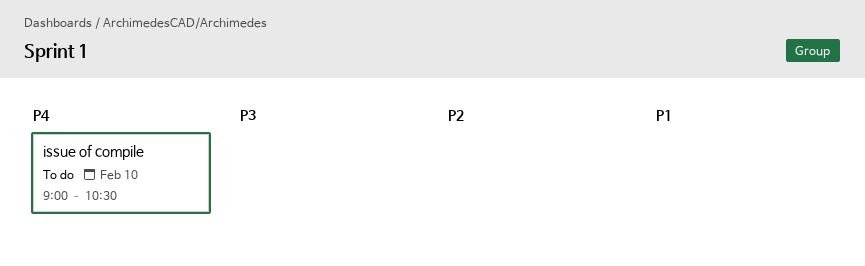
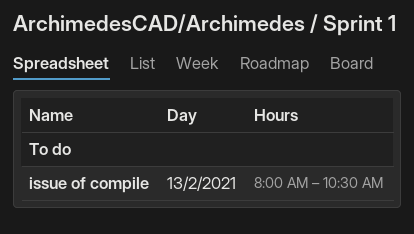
issue of compile, day: Feb 10 -> Feb 13
issue of compile, begins: 09:00 -> 08:00

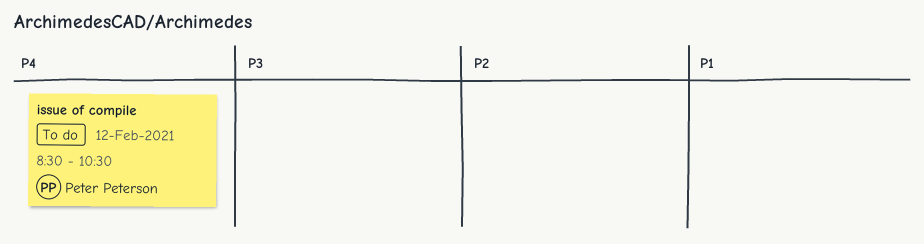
issue of compile, day: Feb 13 -> Feb 12
issue of compile, begins: 08:00 -> 08:30

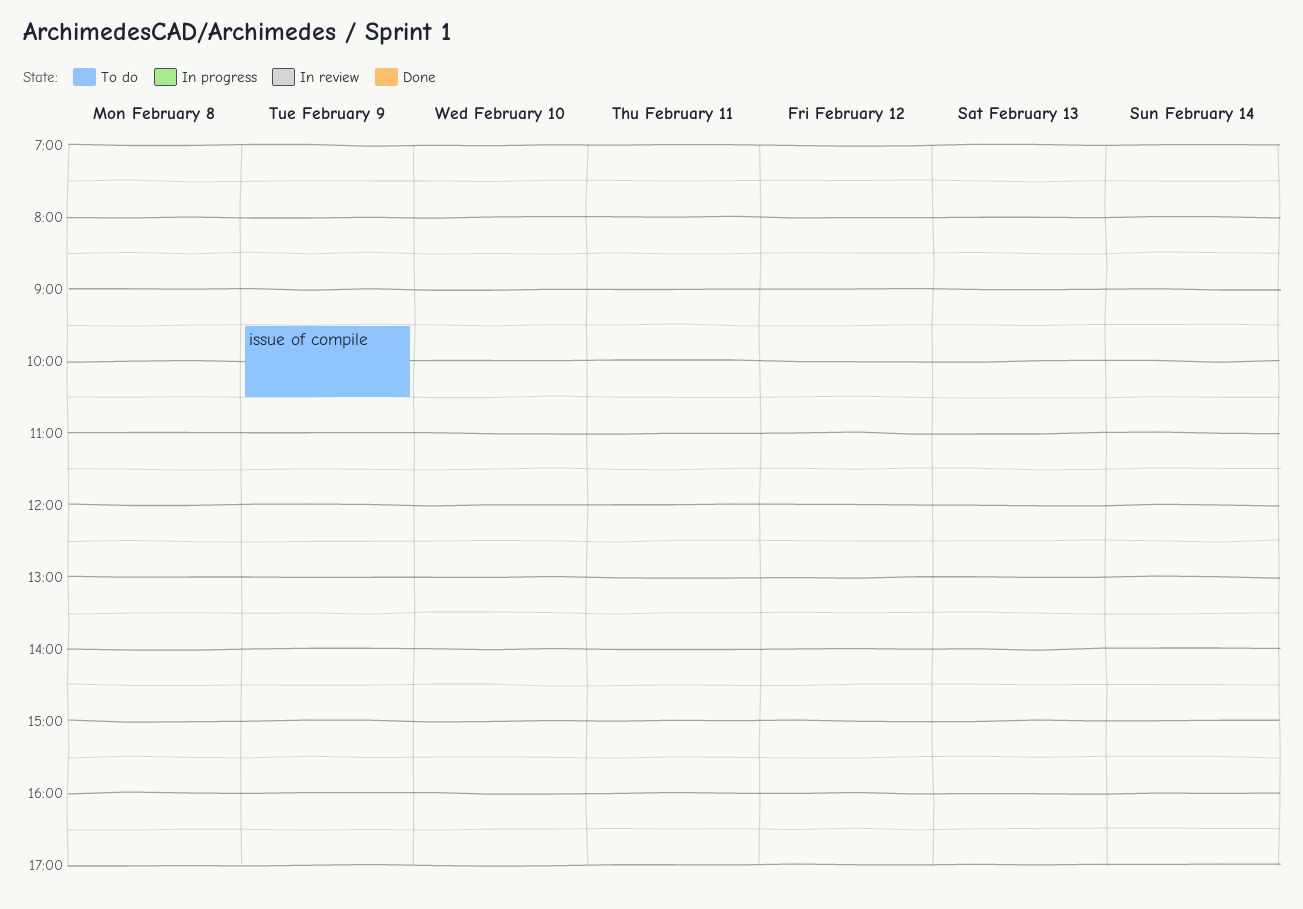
issue of compile, day: Feb 12 -> Feb 9
issue of compile, begins: 08:30 -> 09:30

